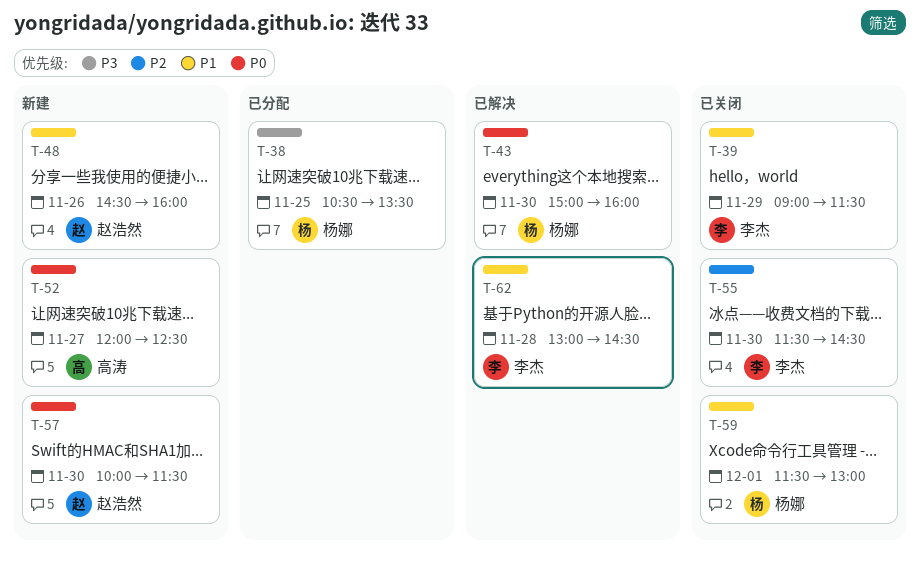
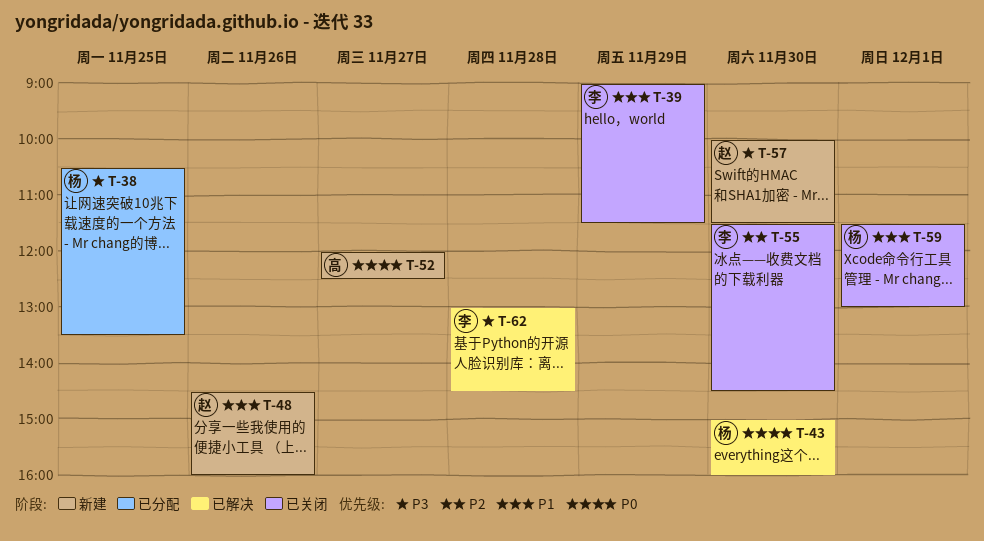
T-57, priority: P0 -> P3
T-62, priority: P1 -> P3

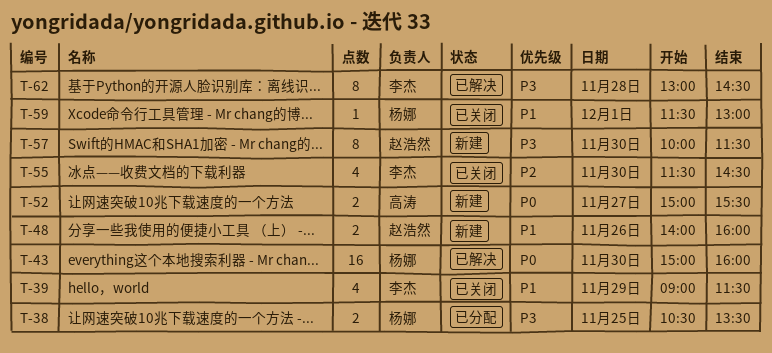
T-48, begins: 14:30 -> 14:00
T-52, begins: 12:00 -> 15:00
T-52, ends: 12:30 -> 15:30

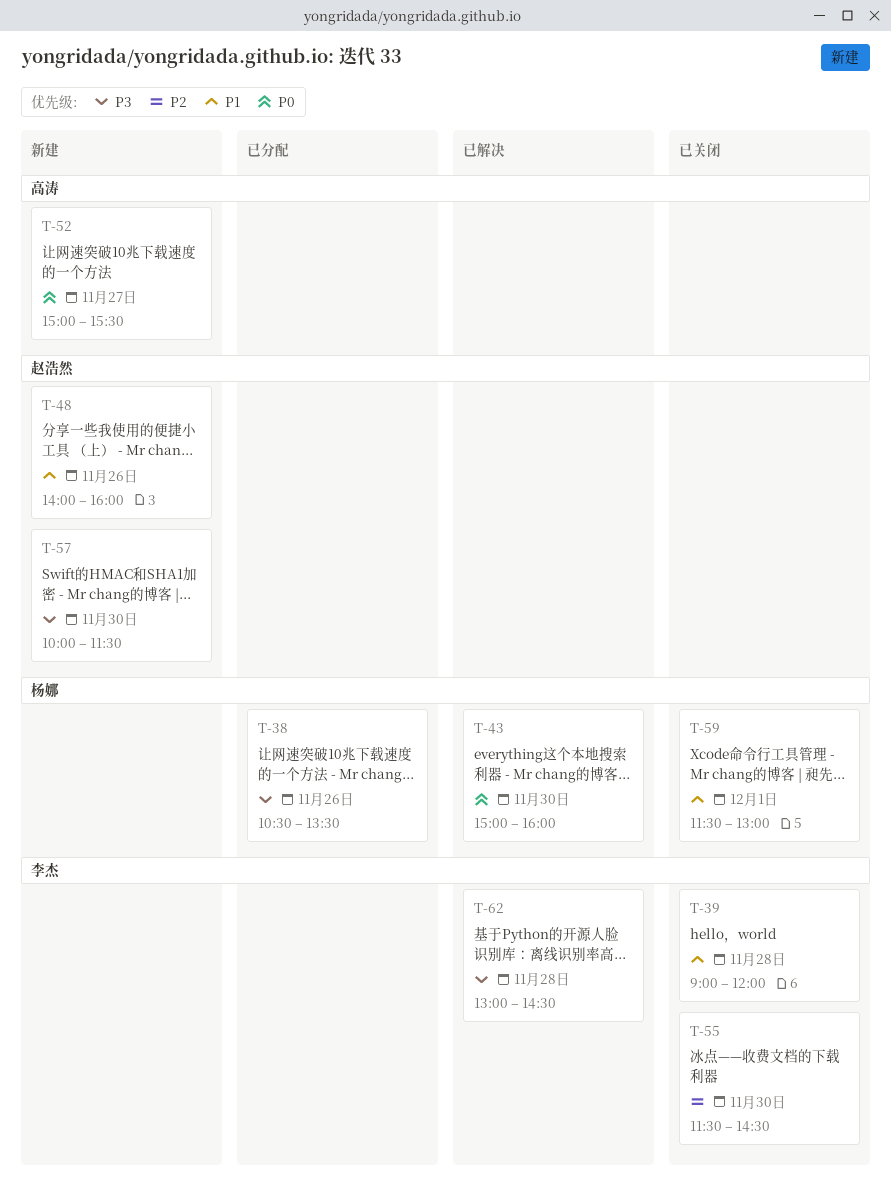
T-38, day: Nov 25 -> Nov 26
T-39, day: Nov 29 -> Nov 28
T-39, ends: 11:30 -> 12:00

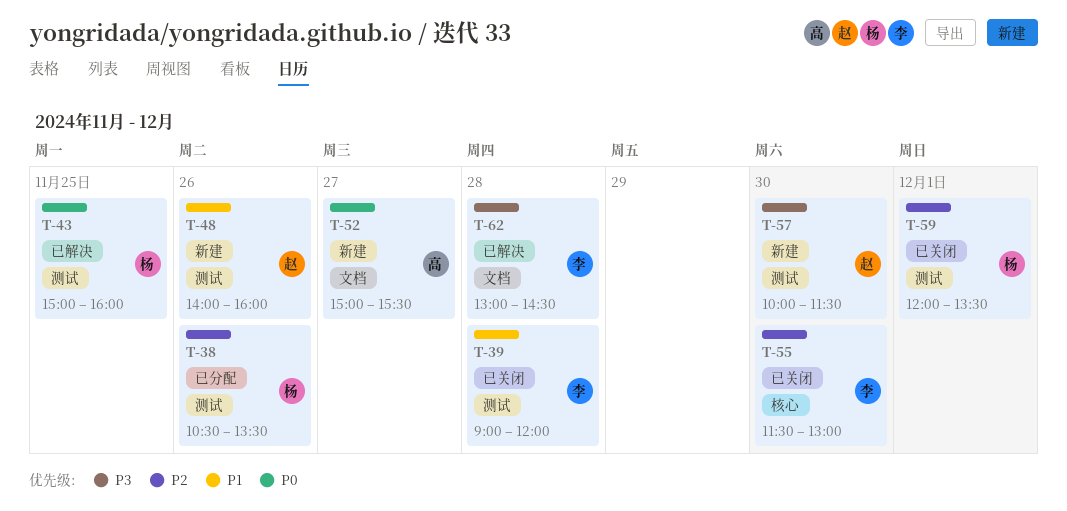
T-38, priority: P3 -> P2
T-43, day: Nov 30 -> Nov 25
T-55, ends: 14:30 -> 13:00
T-59, priority: P1 -> P2
T-59, begins: 11:30 -> 12:00
T-59, ends: 13:00 -> 13:30

